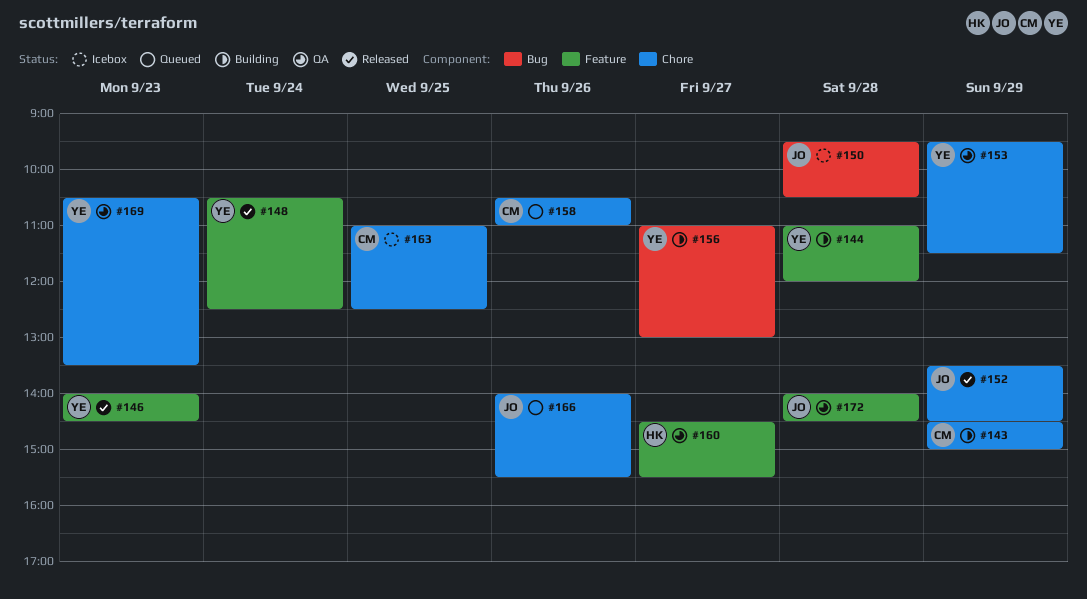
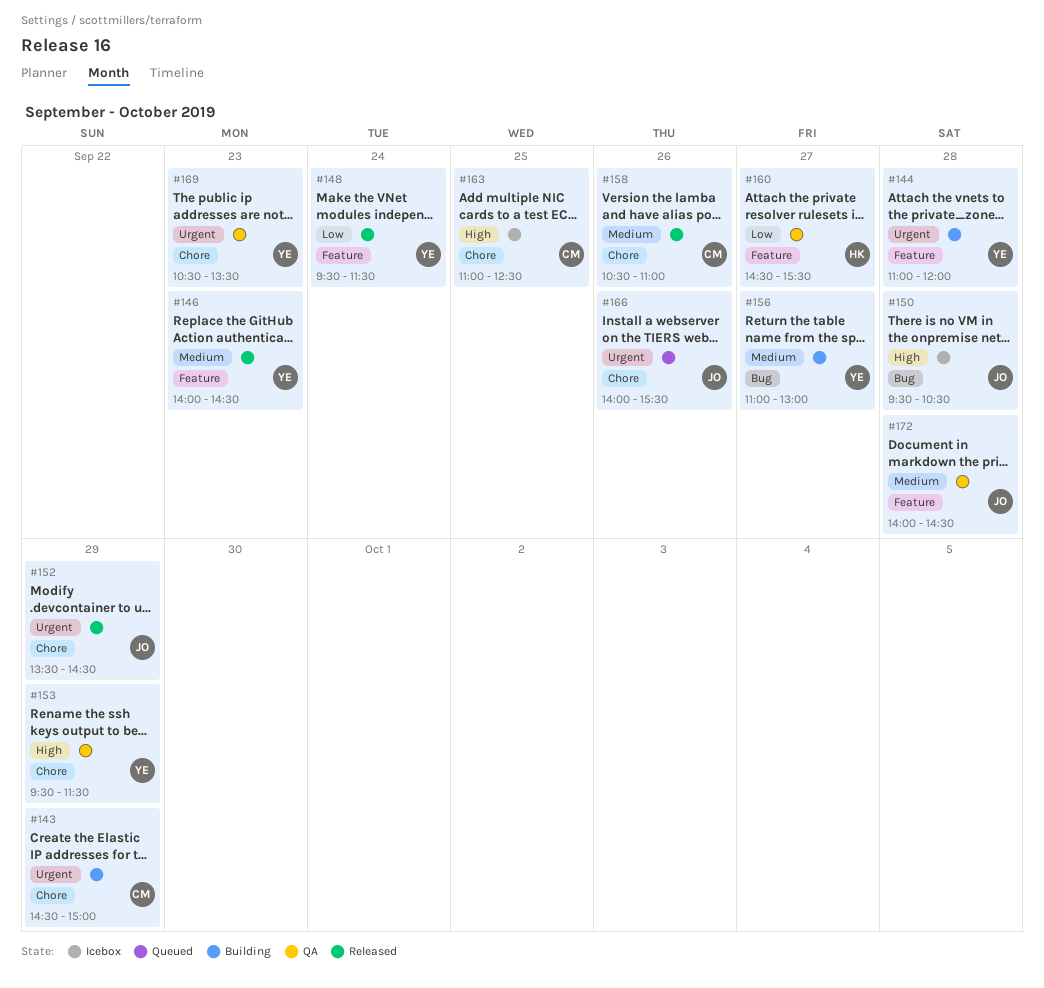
#148, begins: 10:30 -> 09:30
#148, ends: 12:30 -> 11:30
#158, status: Queued -> Released

